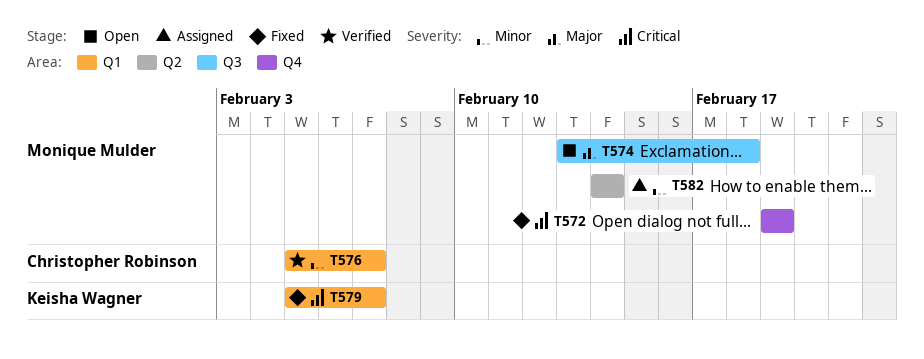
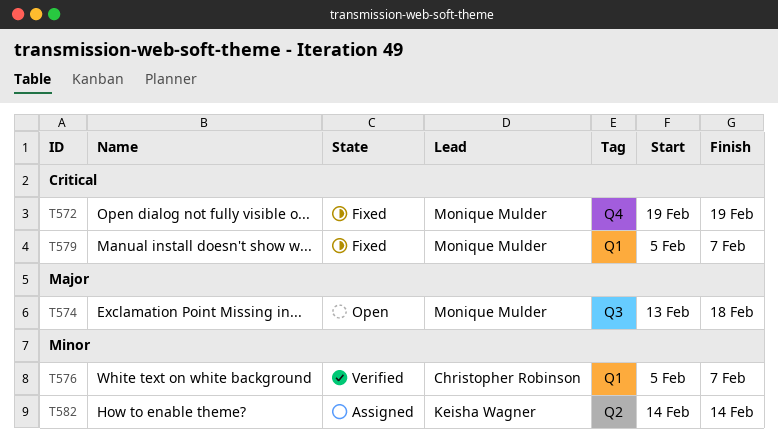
T579, owner: Keisha Wagner -> Monique Mulder
T582, owner: Monique Mulder -> Keisha Wagner

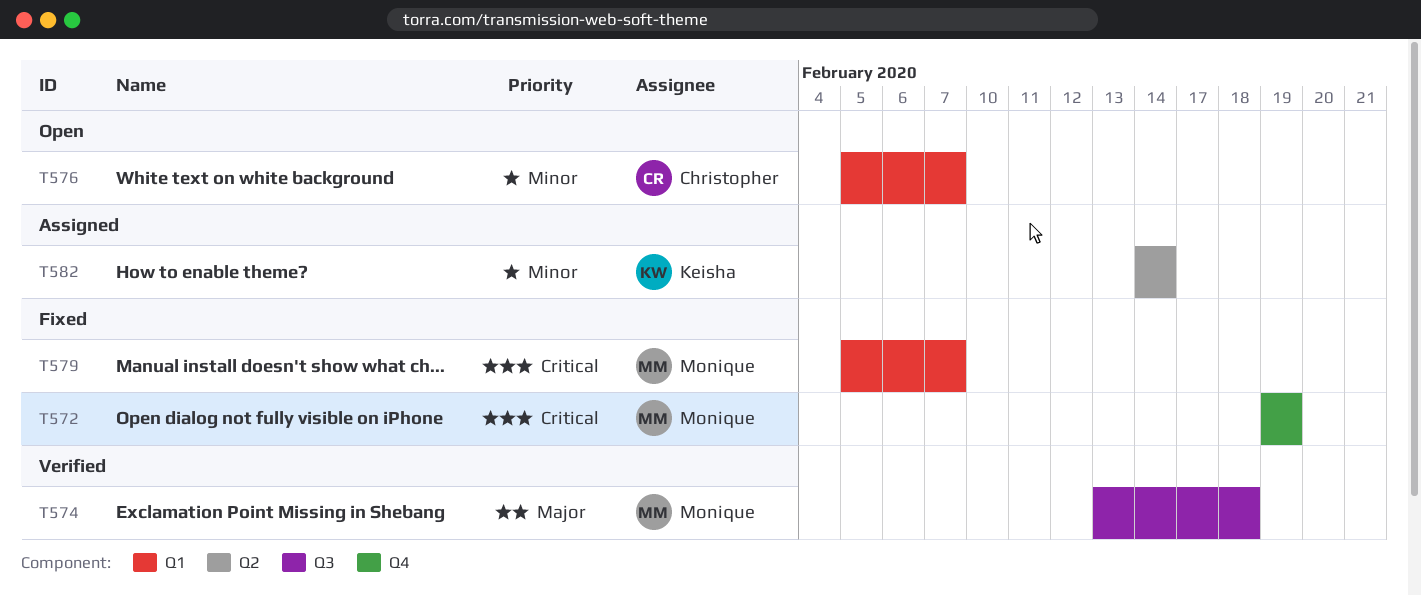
T574, status: Open -> Verified
T576, status: Verified -> Open

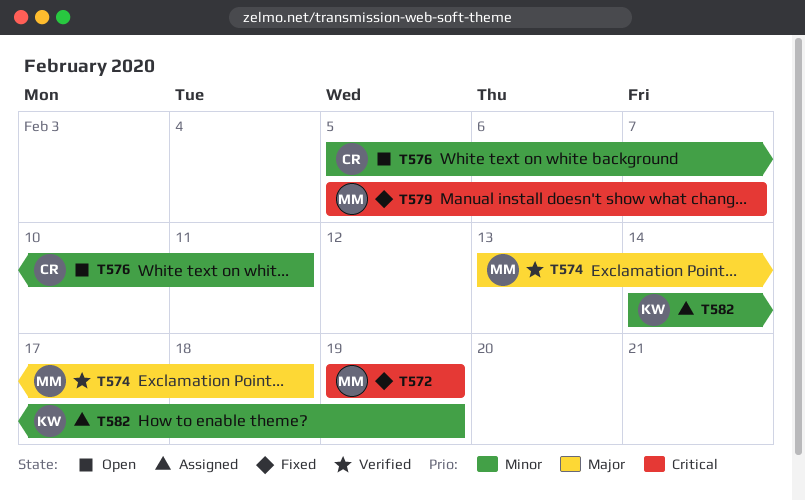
T576, due: Feb 7 -> Feb 11
T582, due: Feb 14 -> Feb 19

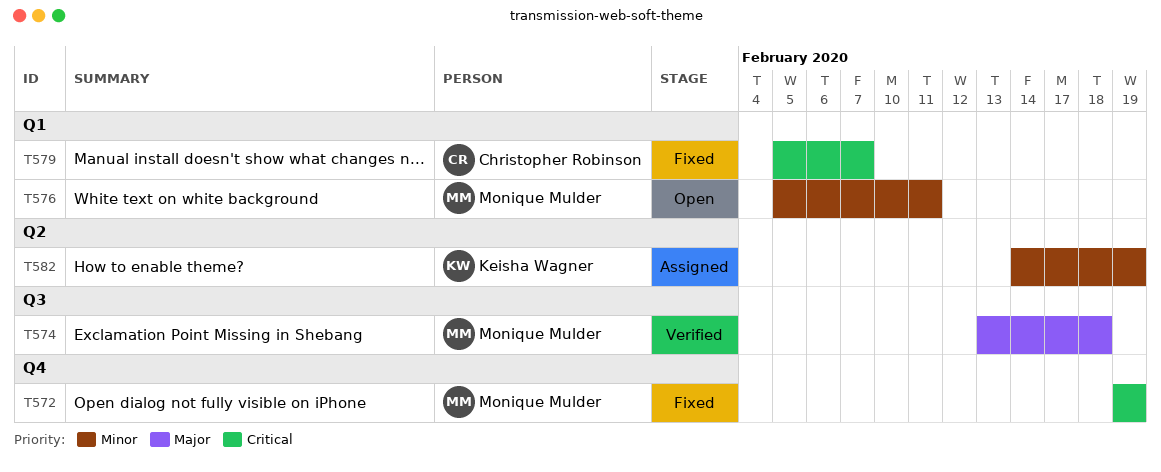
T576, owner: Christopher Robinson -> Monique Mulder
T579, owner: Monique Mulder -> Christopher Robinson

